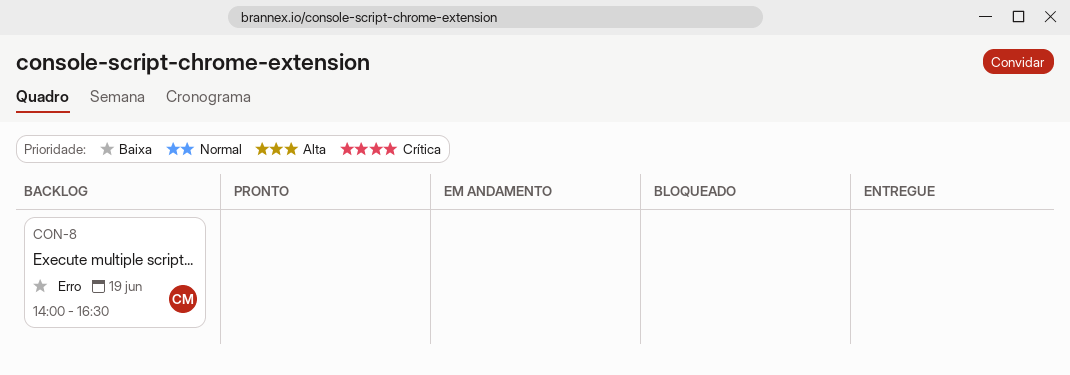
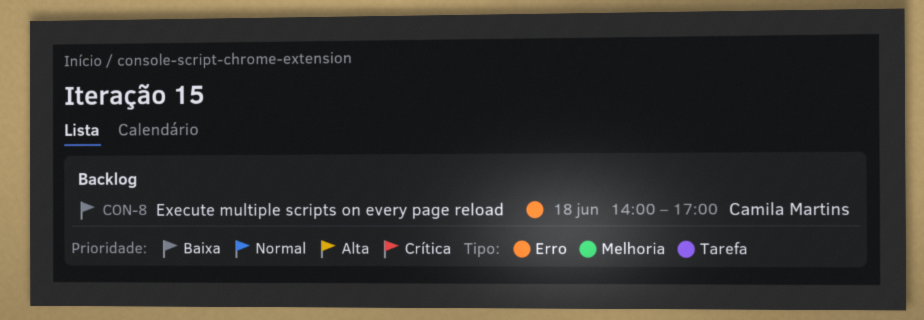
CON-8, day: Jun 19 -> Jun 18
CON-8, ends: 16:30 -> 17:00

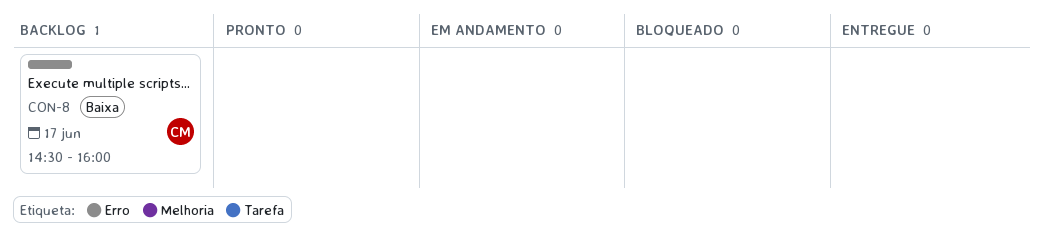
CON-8, day: Jun 18 -> Jun 17
CON-8, begins: 14:00 -> 14:30
CON-8, ends: 17:00 -> 16:00

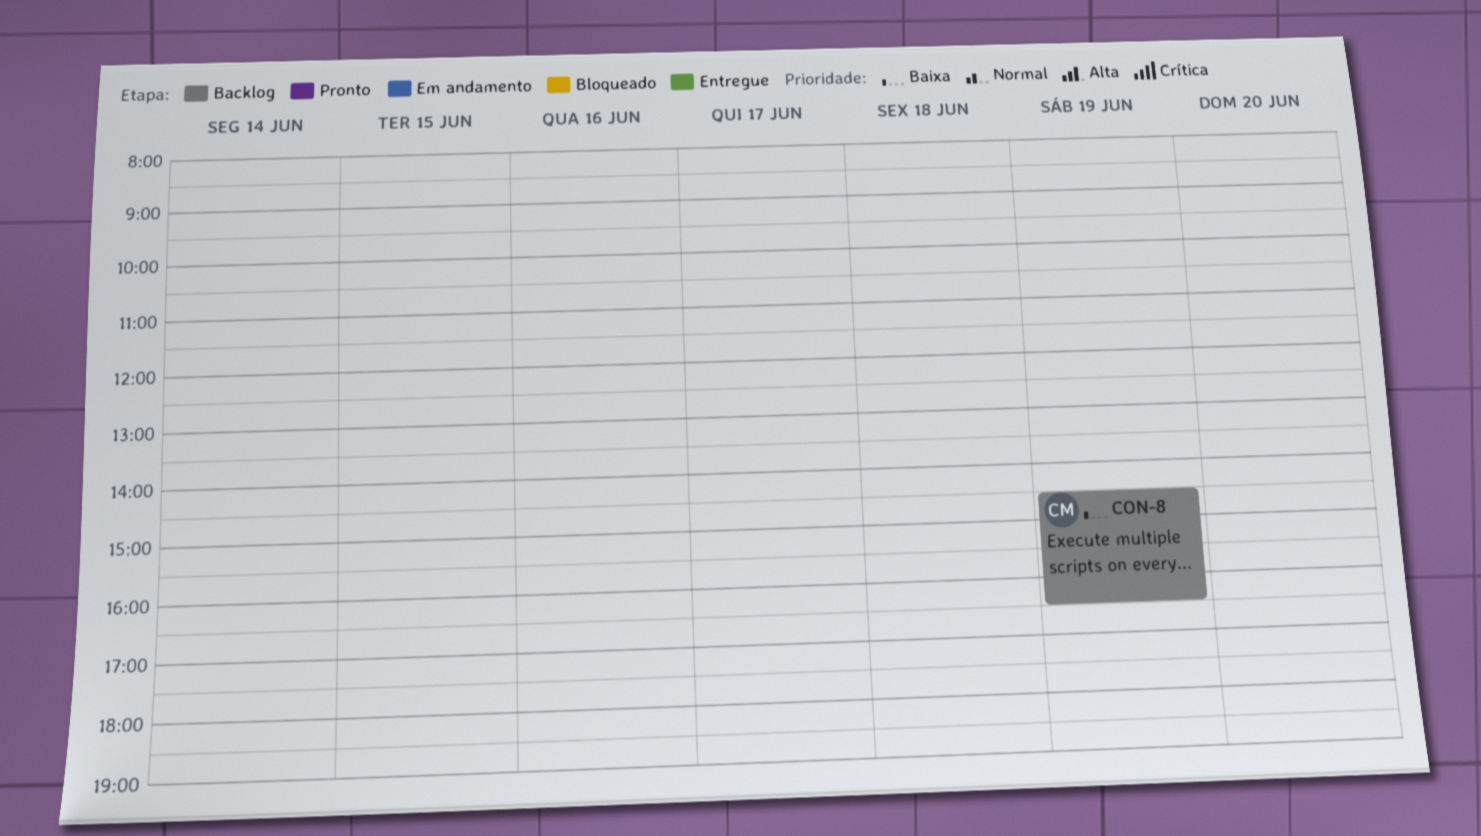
CON-8, day: Jun 17 -> Jun 19
CON-8, ends: 16:00 -> 16:30

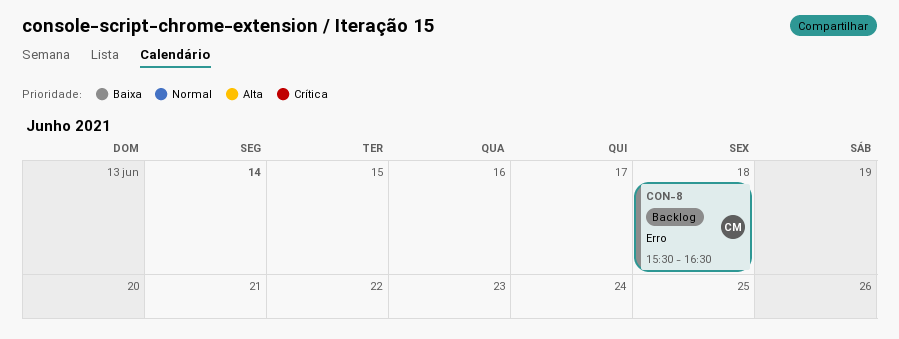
CON-8, day: Jun 19 -> Jun 18
CON-8, begins: 14:30 -> 15:30

